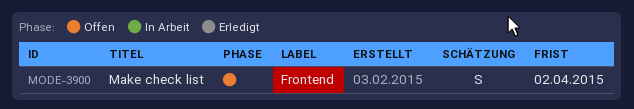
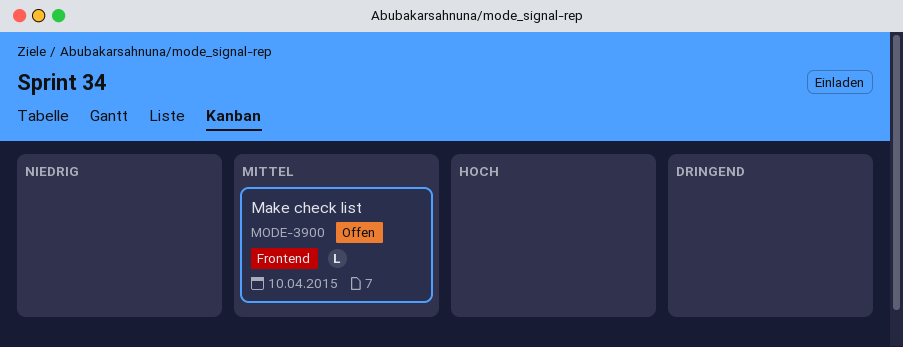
MODE-3900, estimate: S -> L
MODE-3900, due: Apr 2 -> Apr 10

